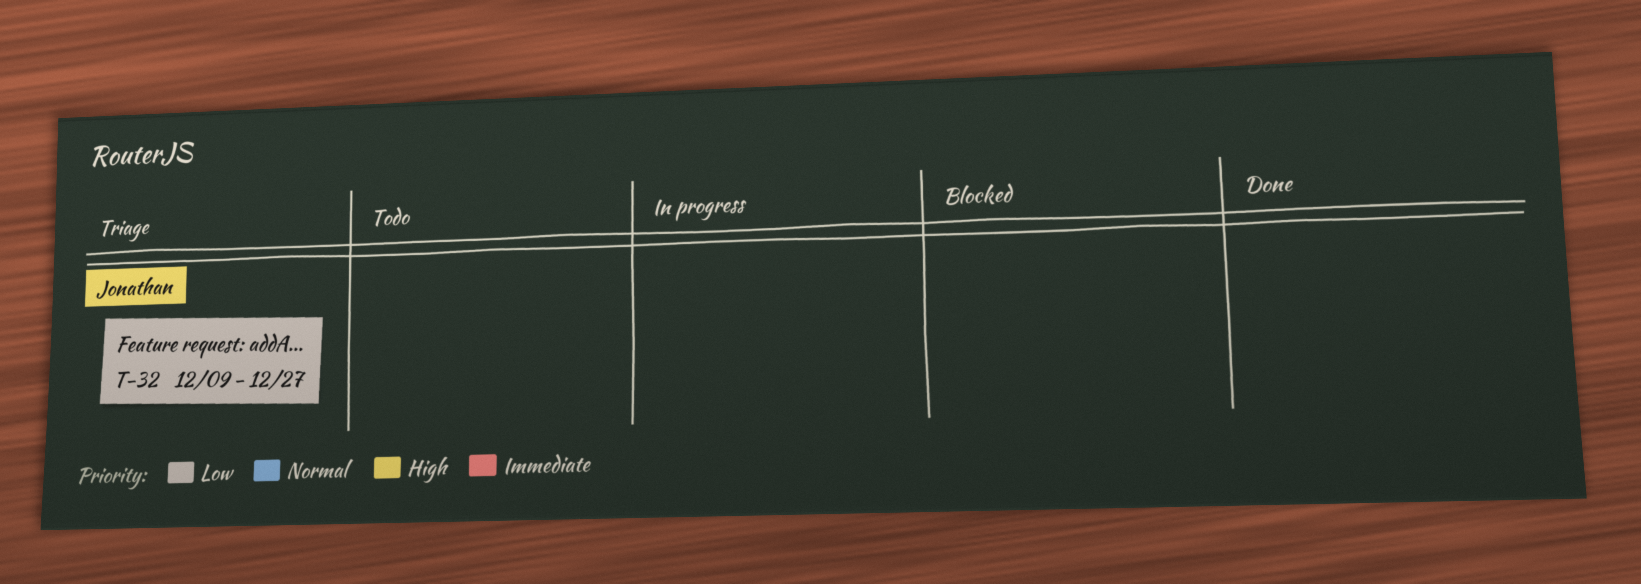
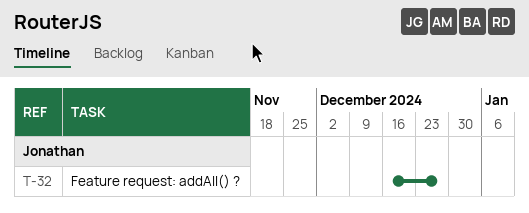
T-32, start: Dec 9 -> Dec 16

